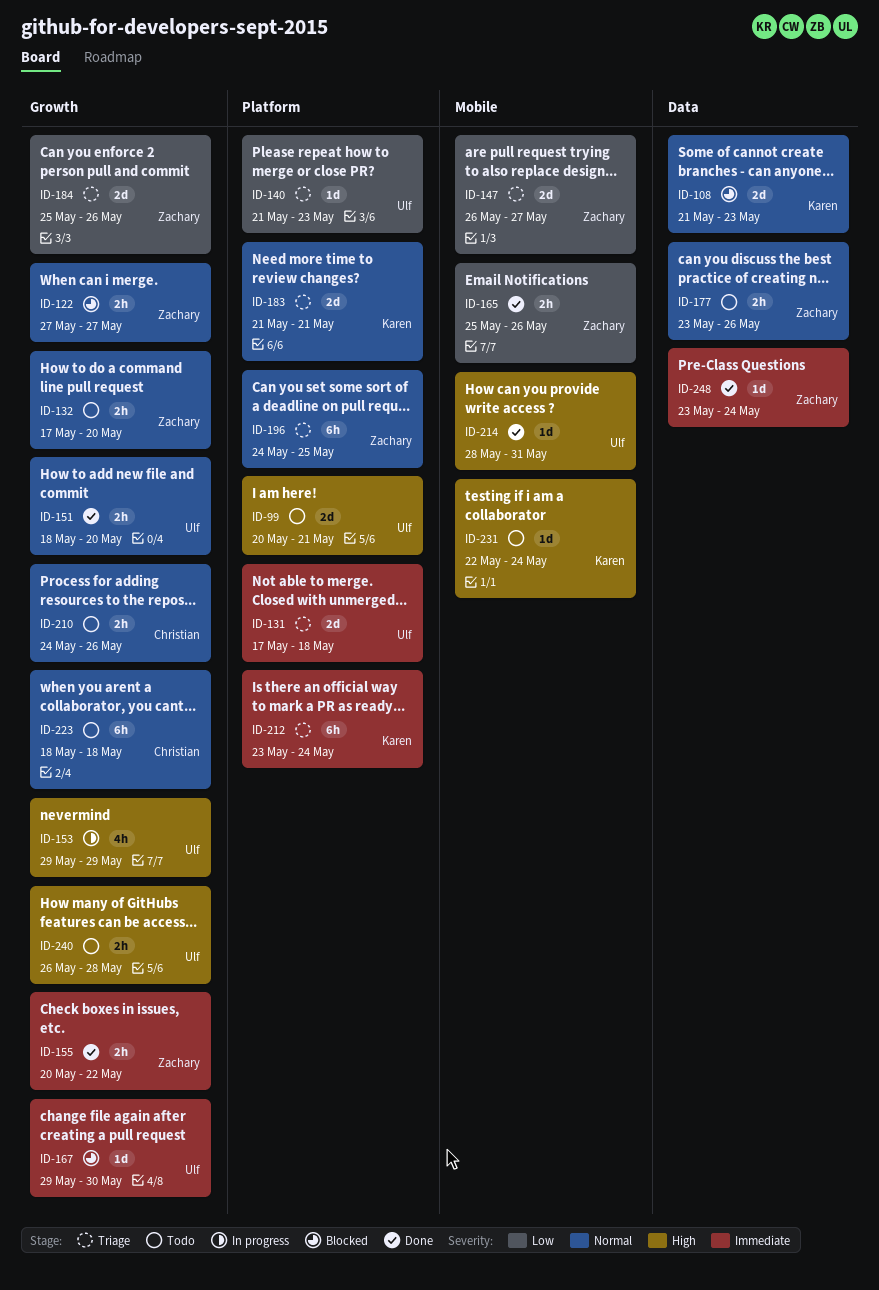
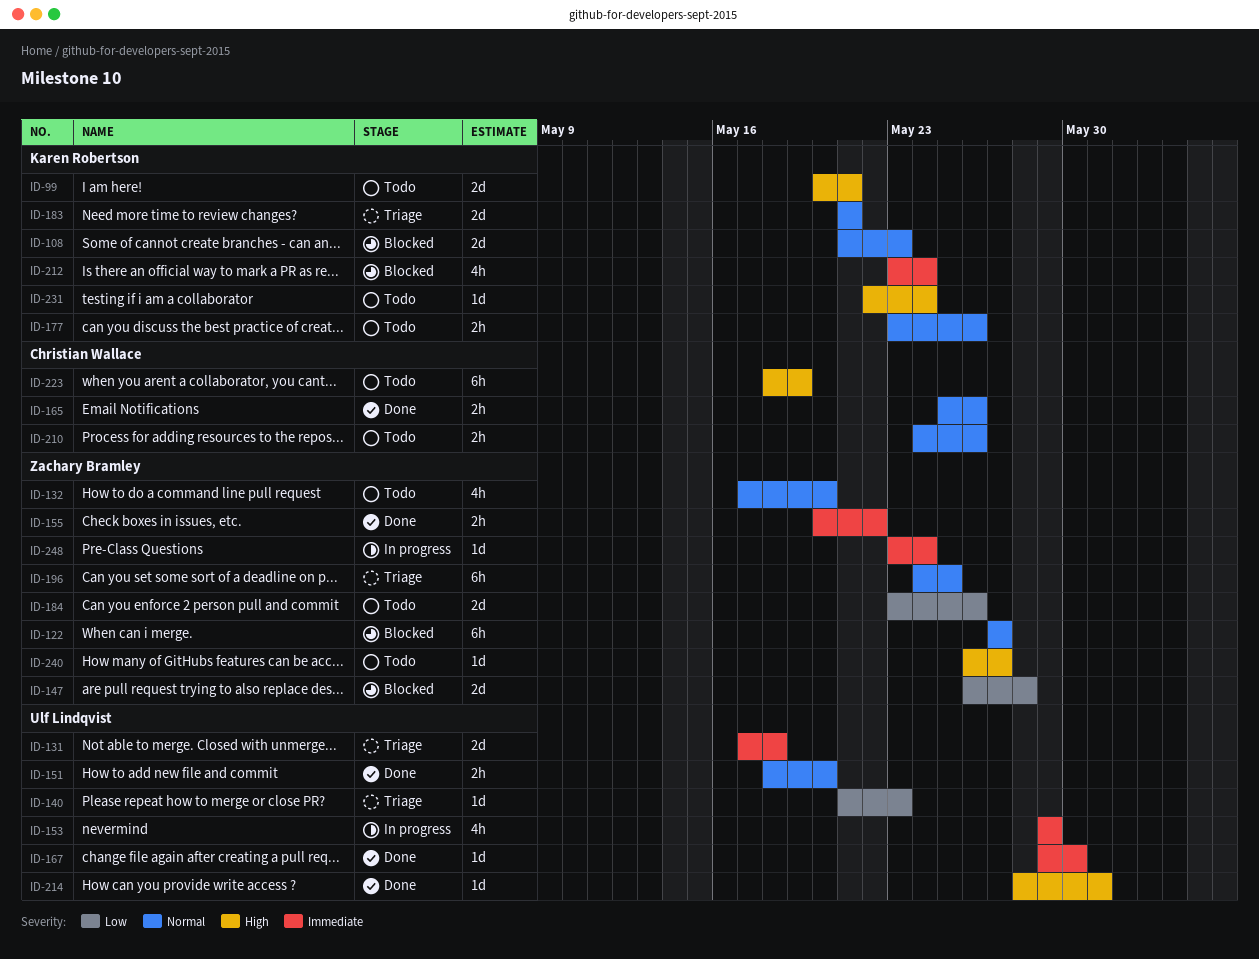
ID-99, owner: Ulf Lindqvist -> Karen Robertson
ID-122, estimate: 2h -> 6h
ID-132, estimate: 2h -> 4h
ID-147, status: Triage -> Blocked
ID-147, due: May 27 -> May 28
ID-153, priority: High -> Immediate
ID-165, owner: Zachary Bramley -> Christian Wallace
ID-165, priority: Low -> Normal
ID-167, status: Blocked -> Done
ID-177, owner: Zachary Bramley -> Karen Robertson
ID-184, status: Triage -> Todo
ID-184, start: May 25 -> May 23
ID-212, status: Triage -> Blocked
ID-212, estimate: 6h -> 4h
ID-223, priority: Normal -> High
ID-223, due: May 18 -> May 19
ID-240, owner: Ulf Lindqvist -> Zachary Bramley
ID-240, estimate: 2h -> 1d
ID-240, due: May 28 -> May 27
ID-248, status: Done -> In progress

